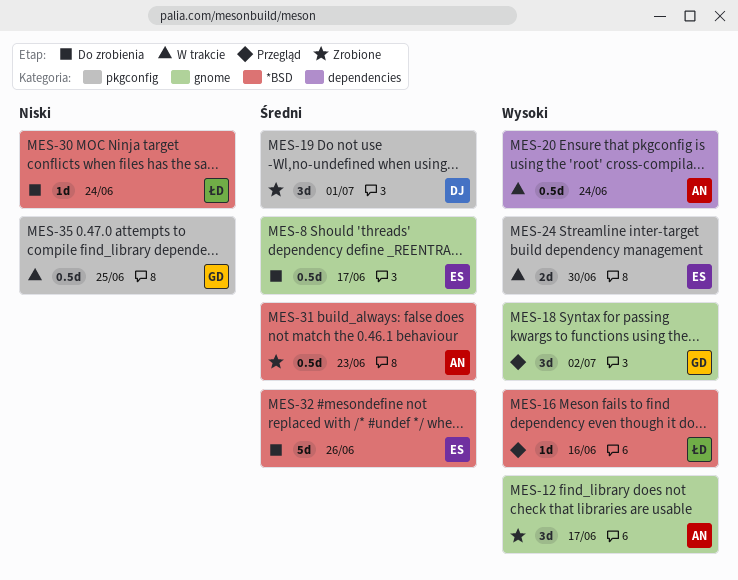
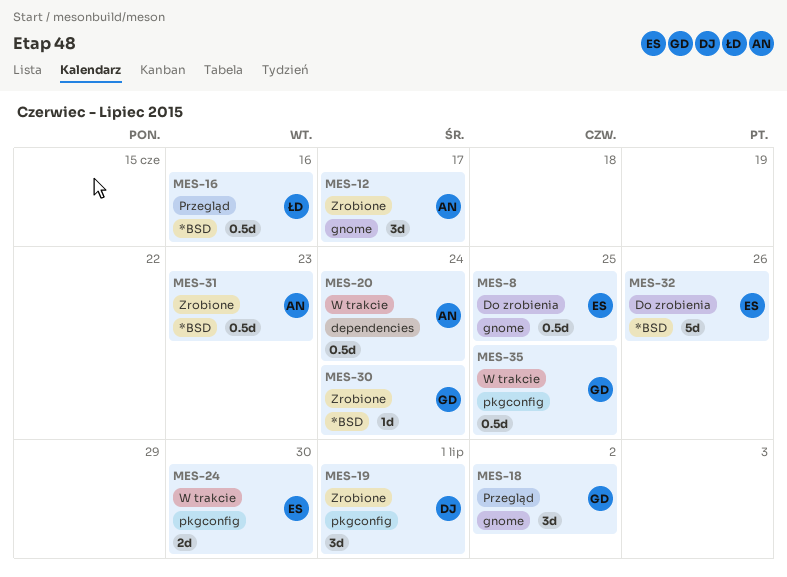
MES-8, due: Jun 17 -> Jun 25
MES-16, estimate: 1d -> 0.5d
MES-30, status: Do zrobienia -> Zrobione
MES-30, owner: ŁD -> GD

